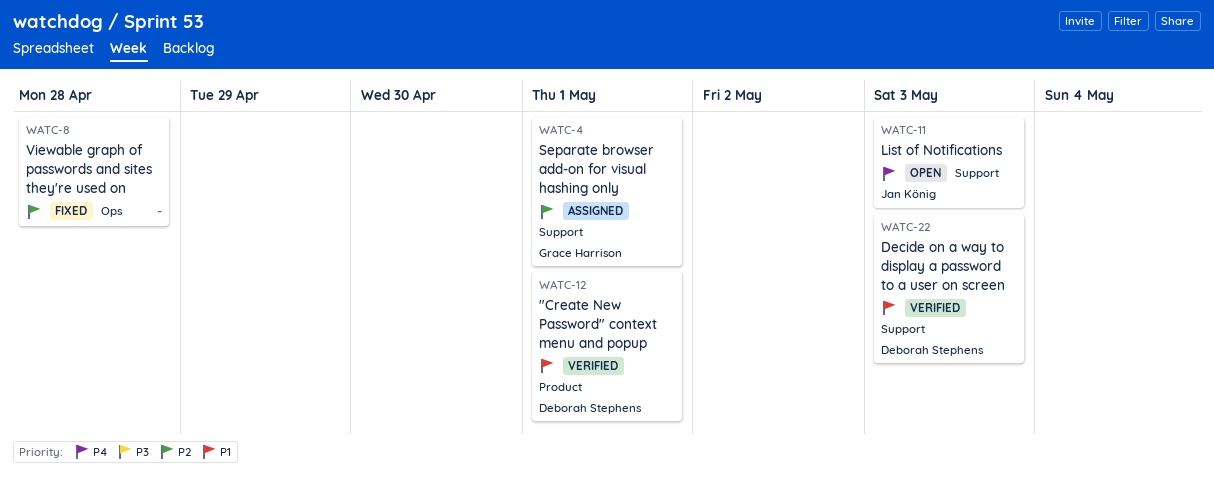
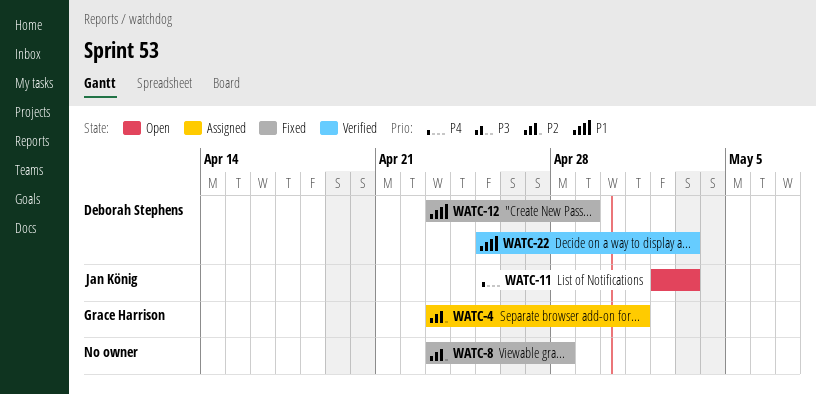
WATC-12, status: Verified -> Fixed
WATC-12, due: May 1 -> Apr 29

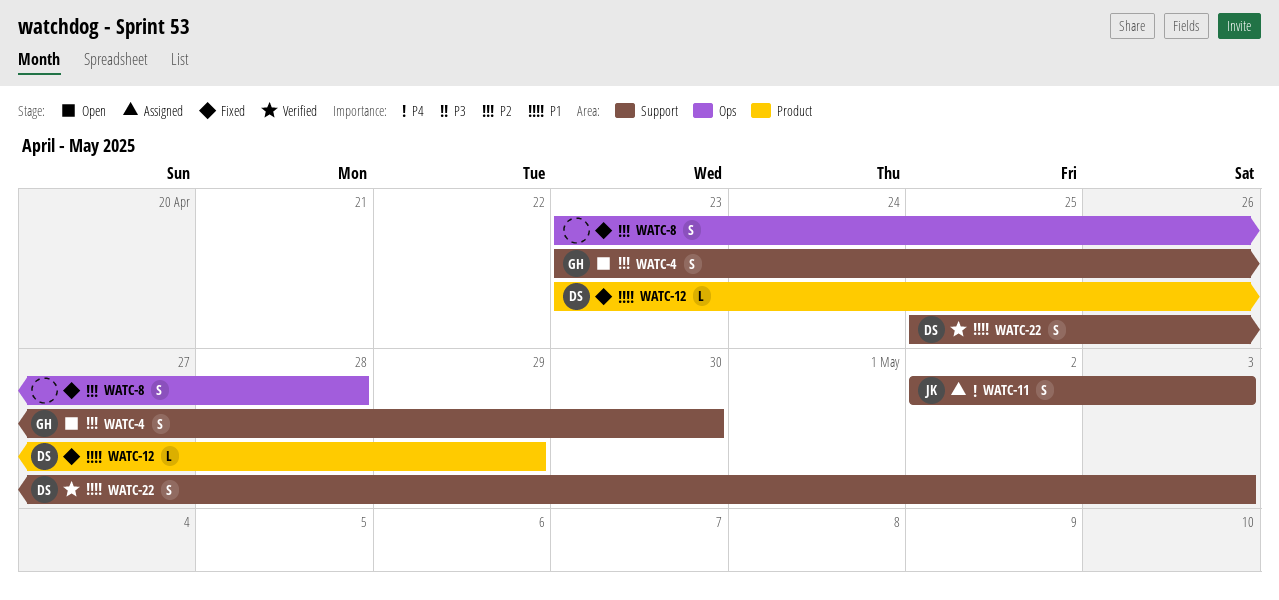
WATC-4, status: Assigned -> Open
WATC-4, due: May 1 -> Apr 30
WATC-11, status: Open -> Assigned

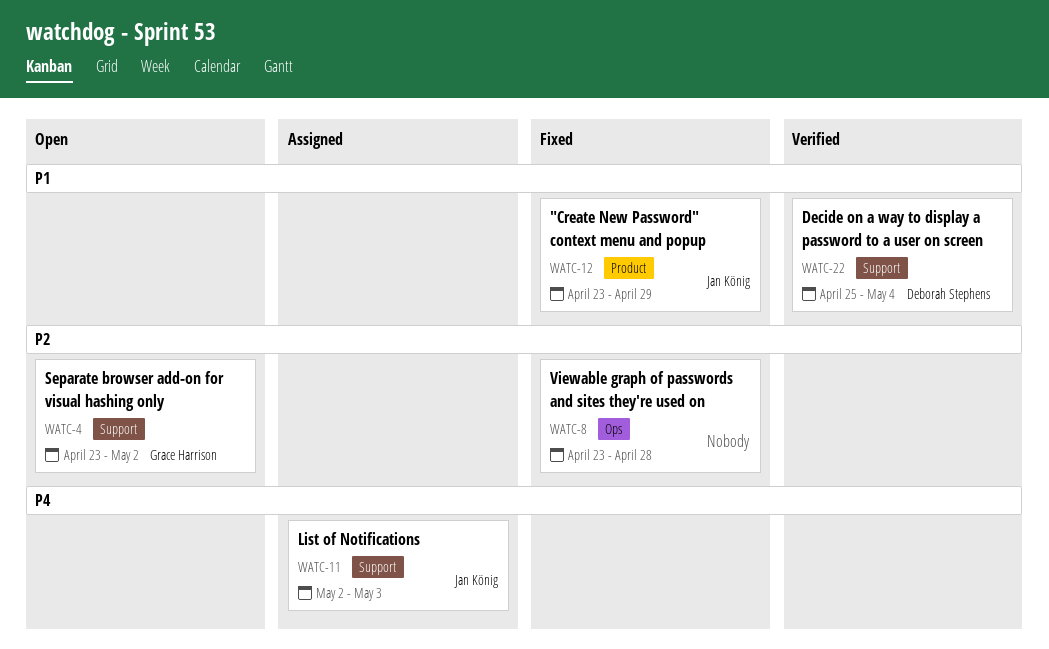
WATC-4, due: Apr 30 -> May 2
WATC-12, owner: Deborah Stephens -> Jan König
WATC-22, due: May 3 -> May 4

